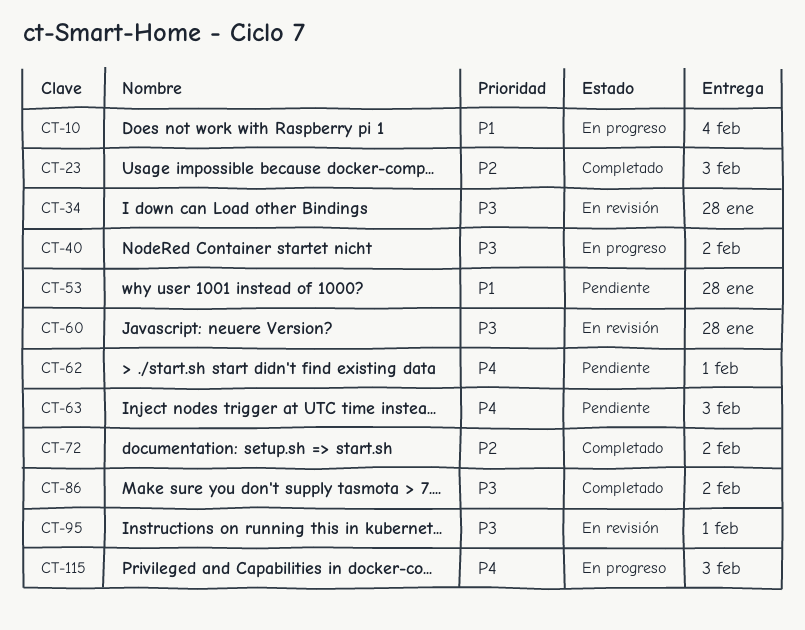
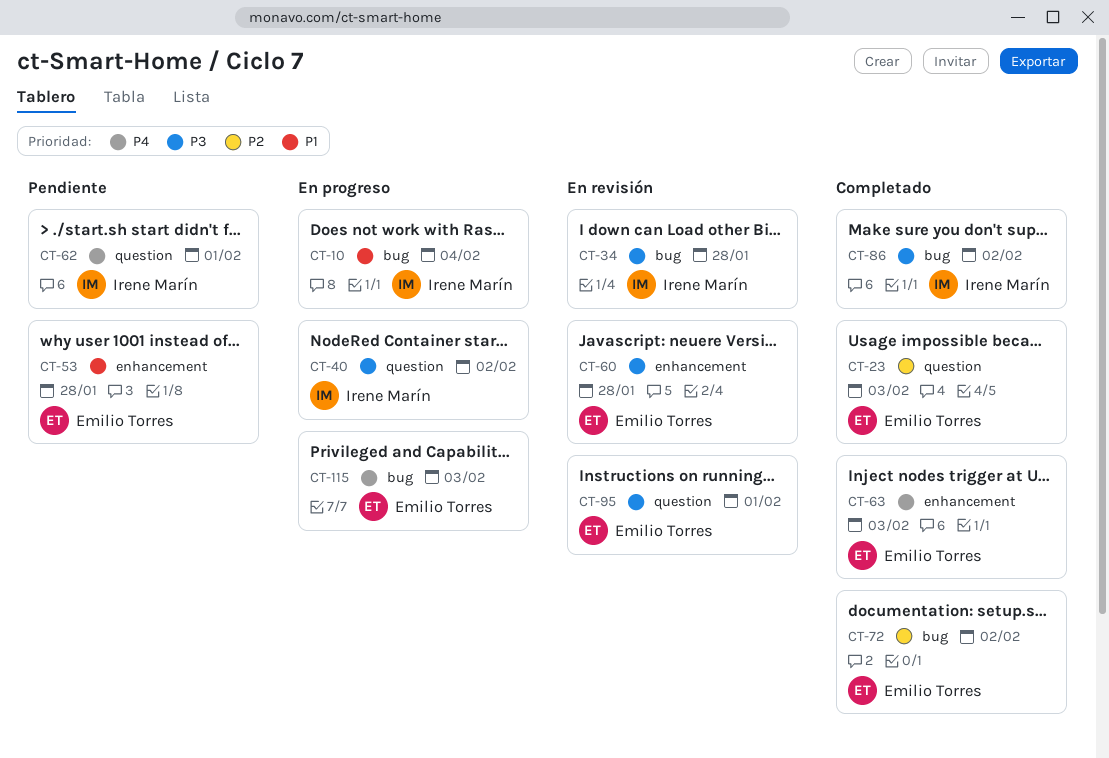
CT-63, status: Pendiente -> Completado

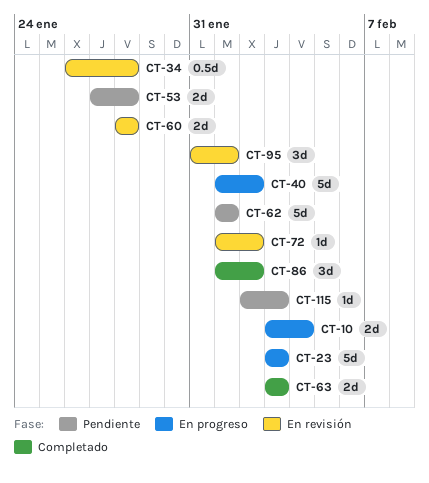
CT-23, status: Completado -> En progreso
CT-72, status: Completado -> En revisión
CT-115, status: En progreso -> Pendiente

